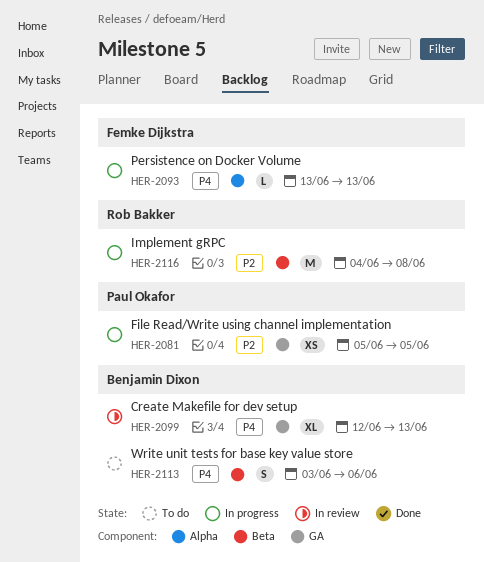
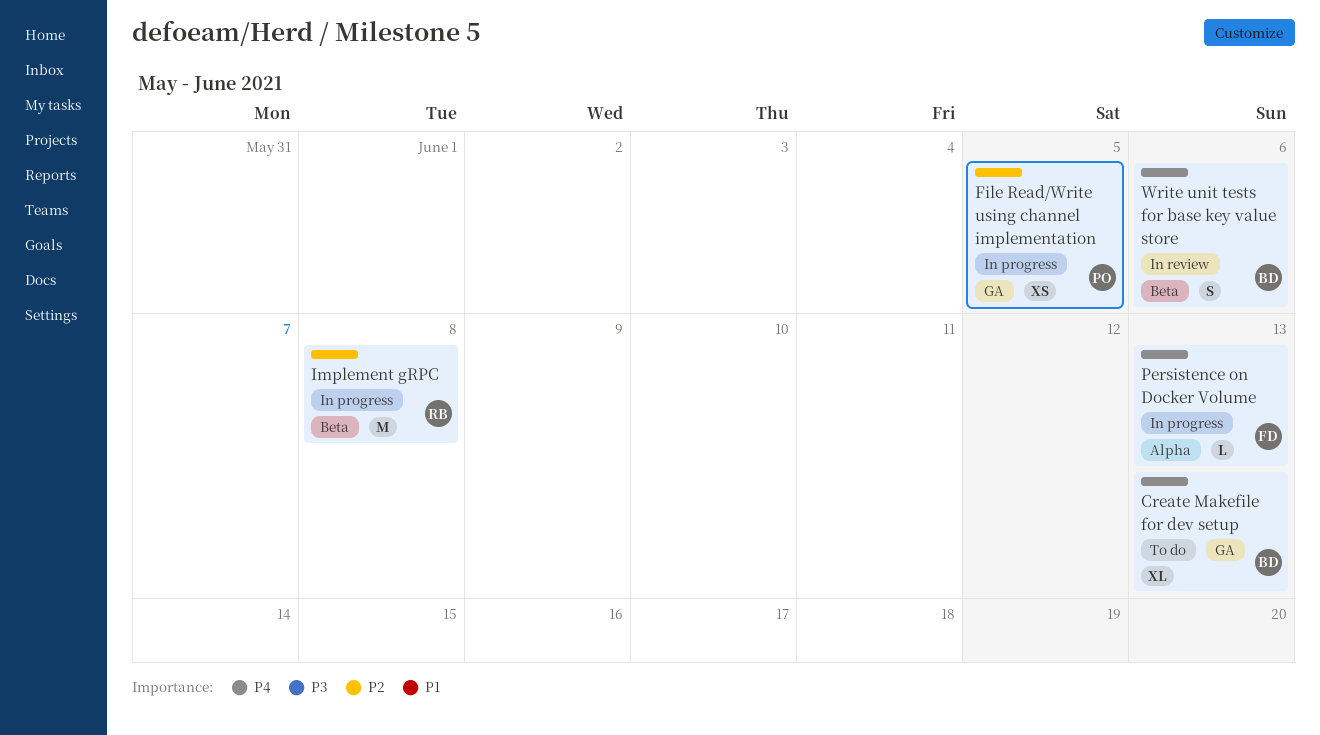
Create Makefile for dev setup, status: In review -> To do
Write unit tests for base key value store, status: To do -> In review

